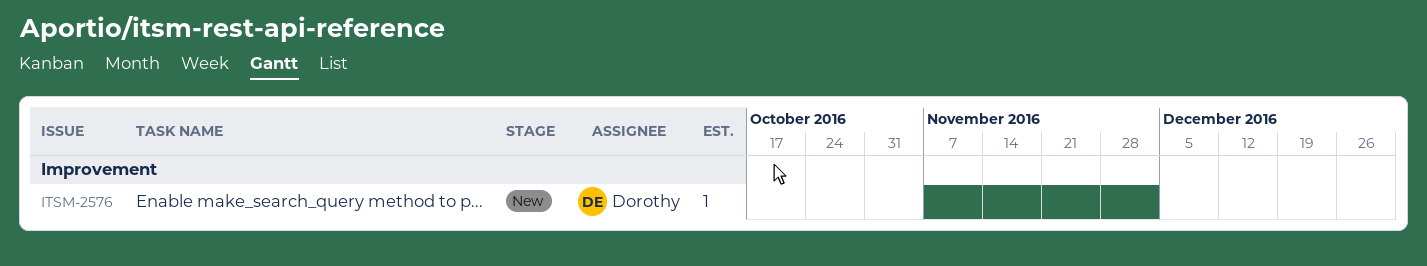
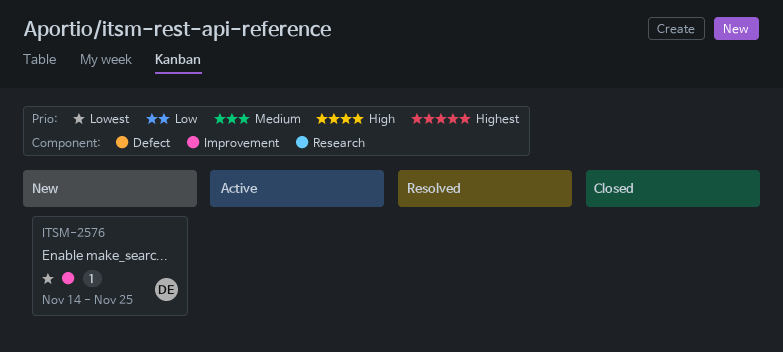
ITSM-2576, start: Nov 7 -> Nov 14
ITSM-2576, due: Dec 2 -> Nov 25

